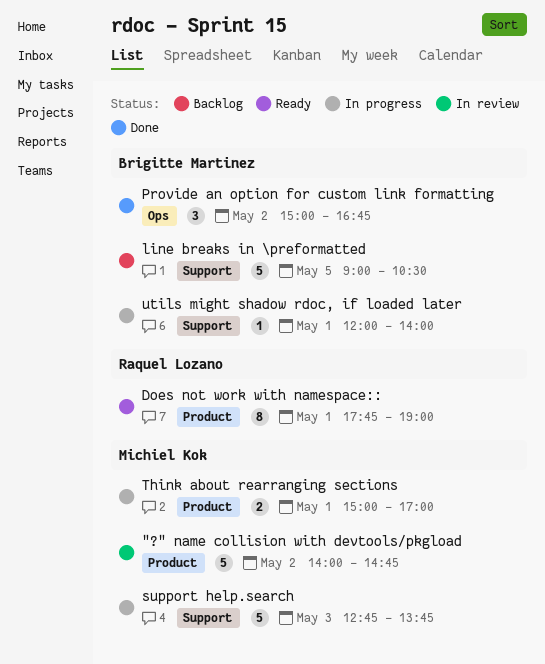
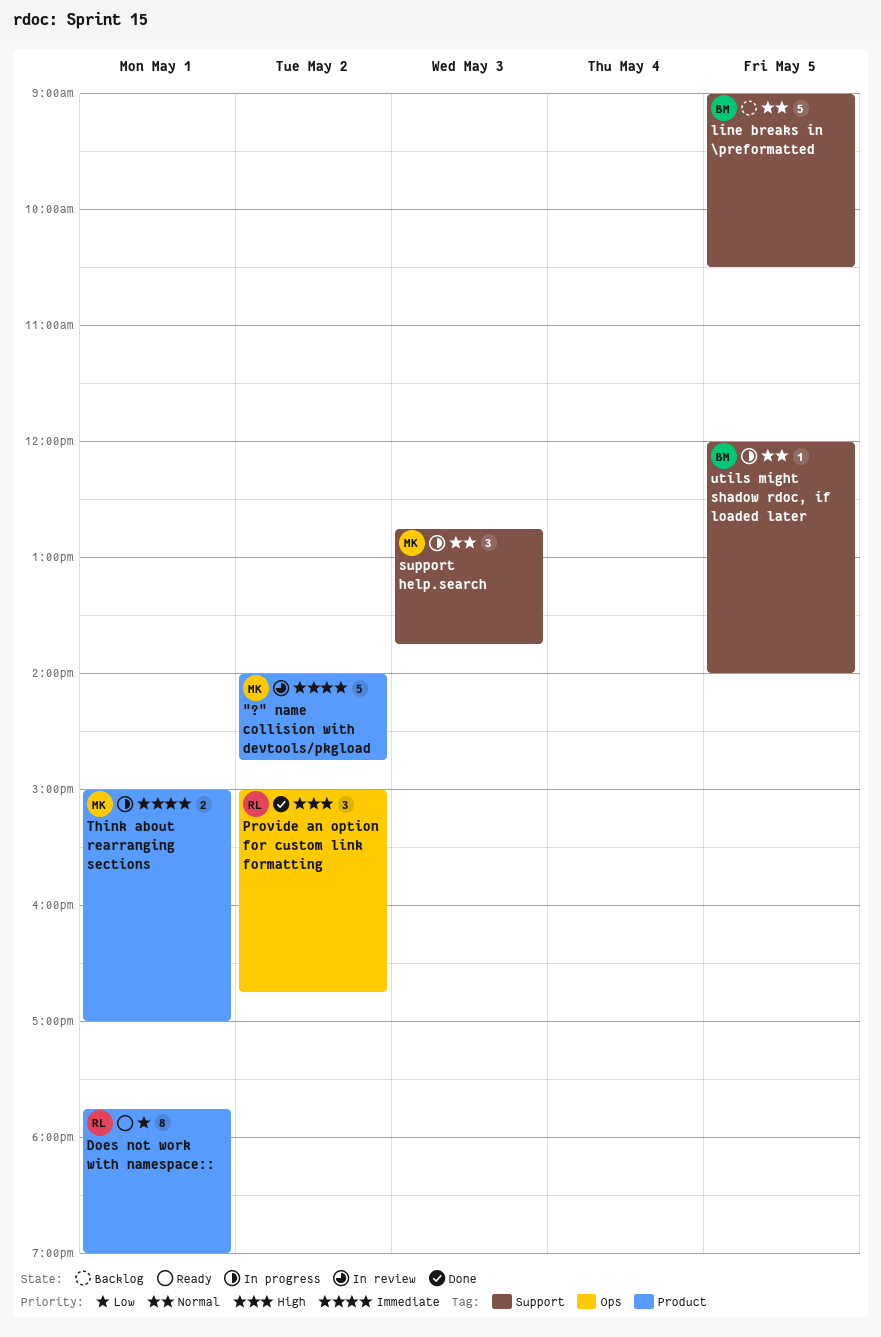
Provide an option for custom link formatting, owner: Brigitte Martinez -> Raquel Lozano
support help.search, estimate: 5 -> 3
utils might shadow rdoc, if loaded later, day: May 1 -> May 5

